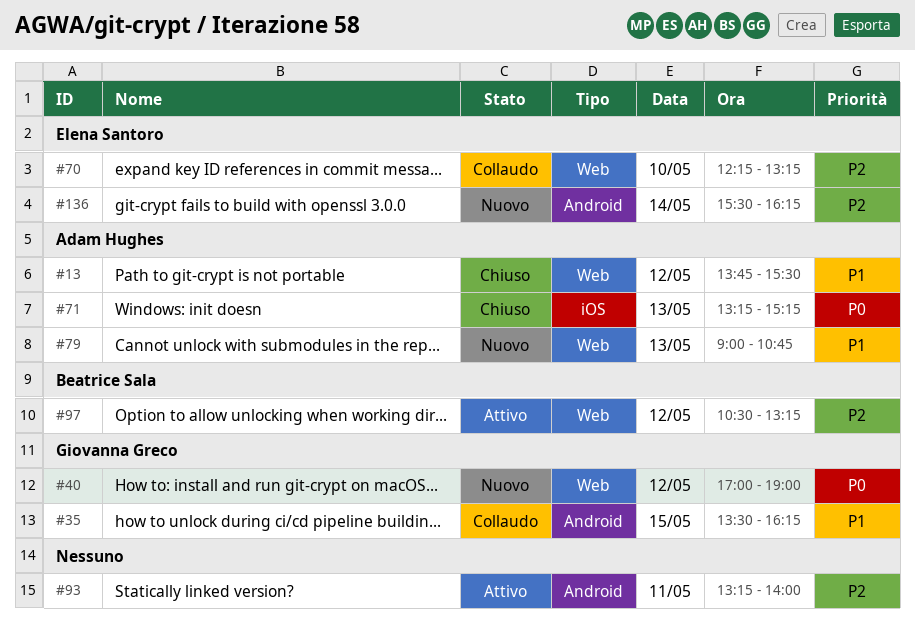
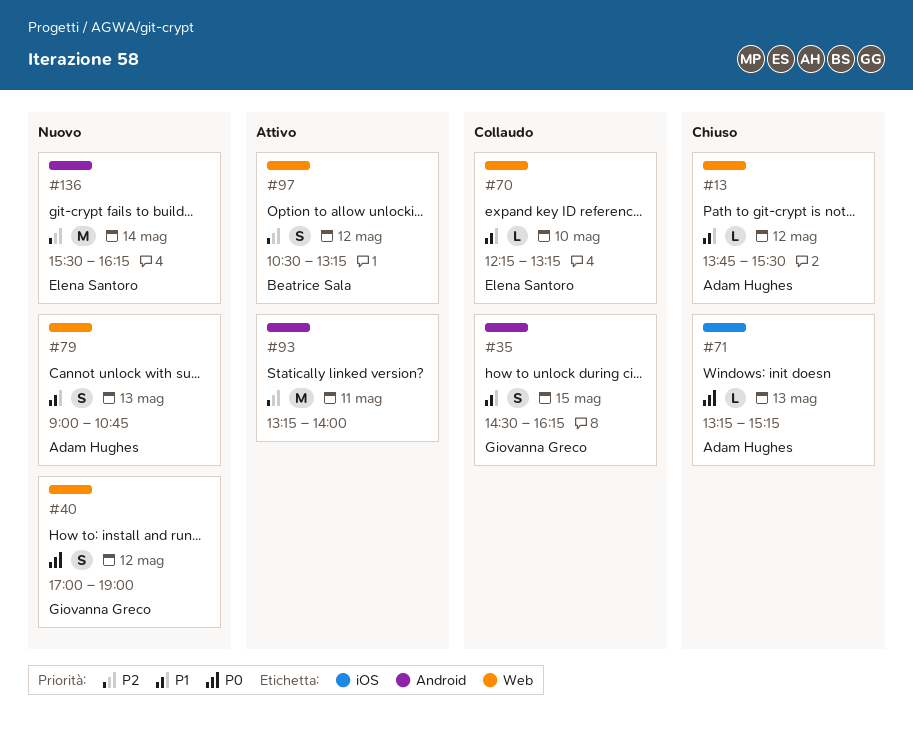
#35, begins: 13:30 -> 14:30
#70, priority: P2 -> P1

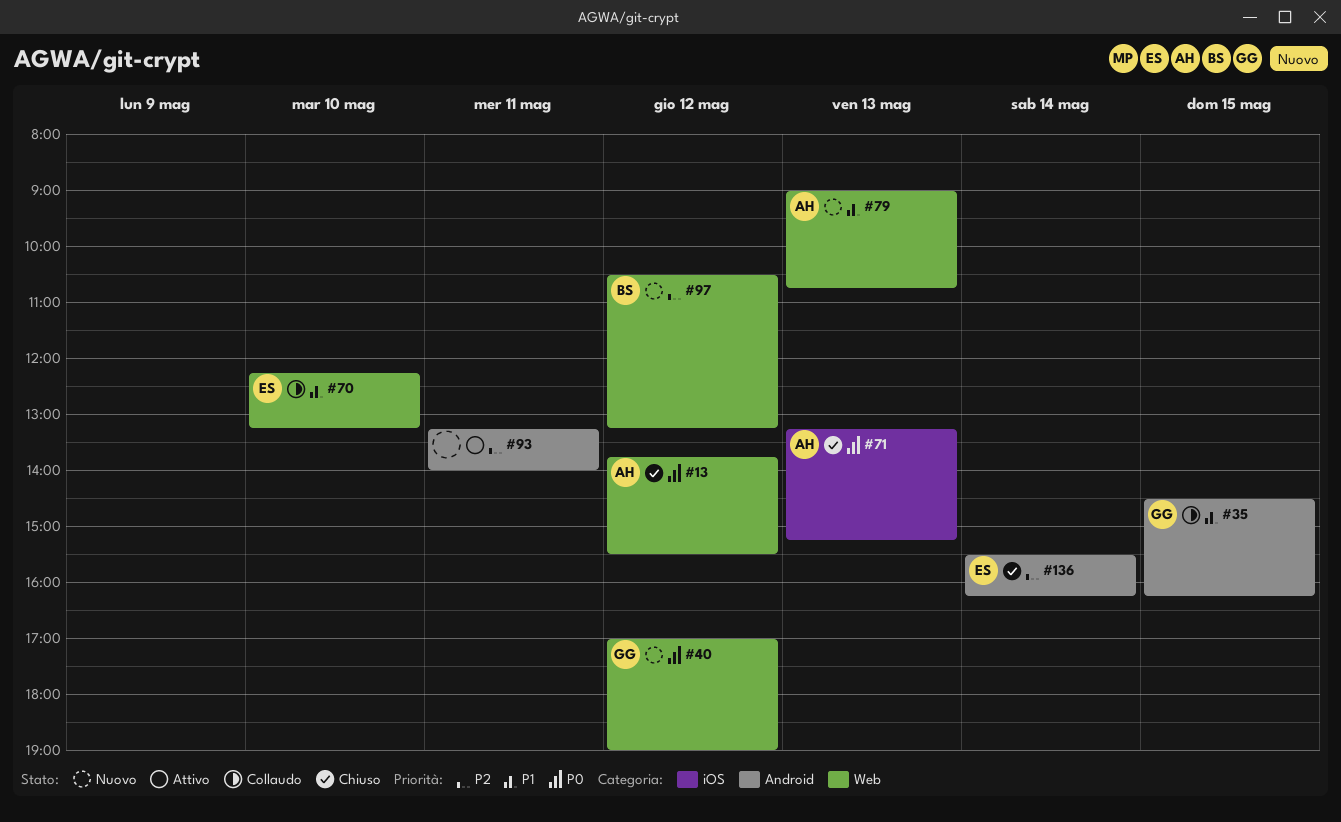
#13, priority: P1 -> P0
#97, status: Attivo -> Nuovo
#136, status: Nuovo -> Chiuso

